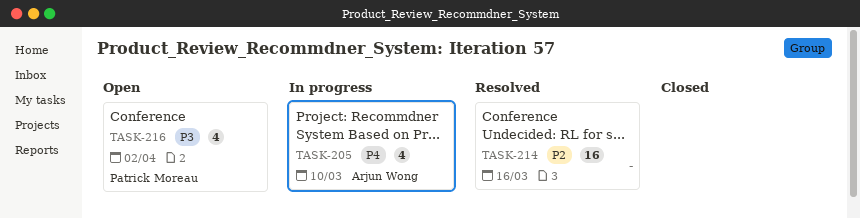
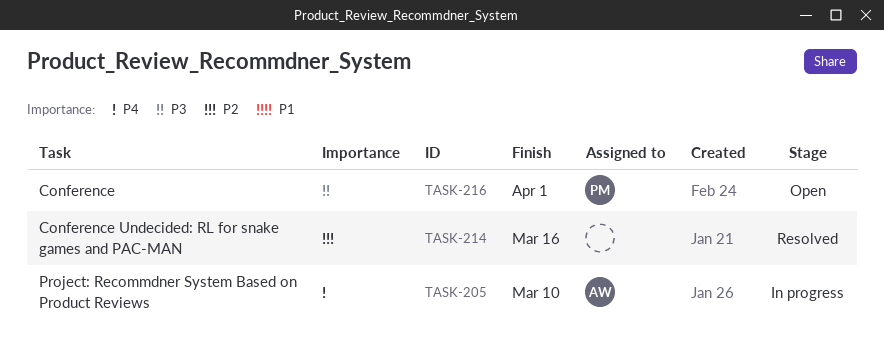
TASK-216, due: Apr 2 -> Apr 1

